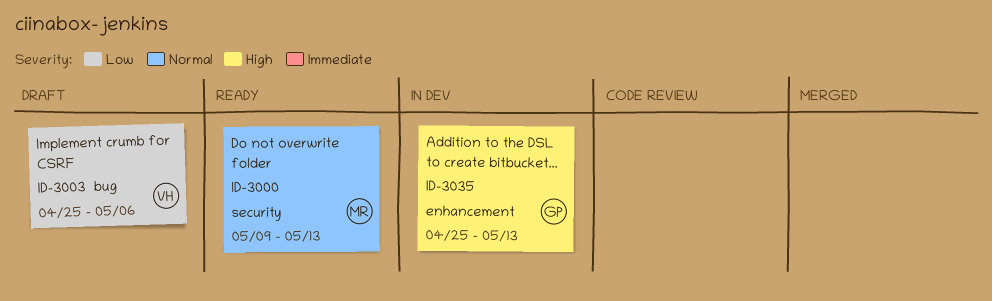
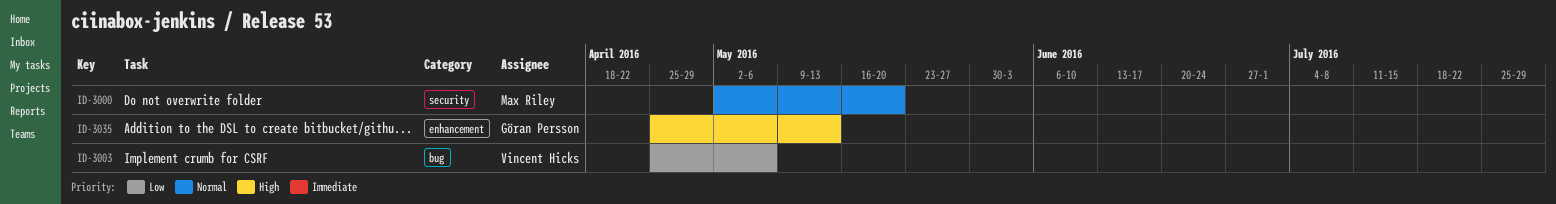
ID-3000, start: May 9 -> May 2
ID-3000, due: May 13 -> May 20

